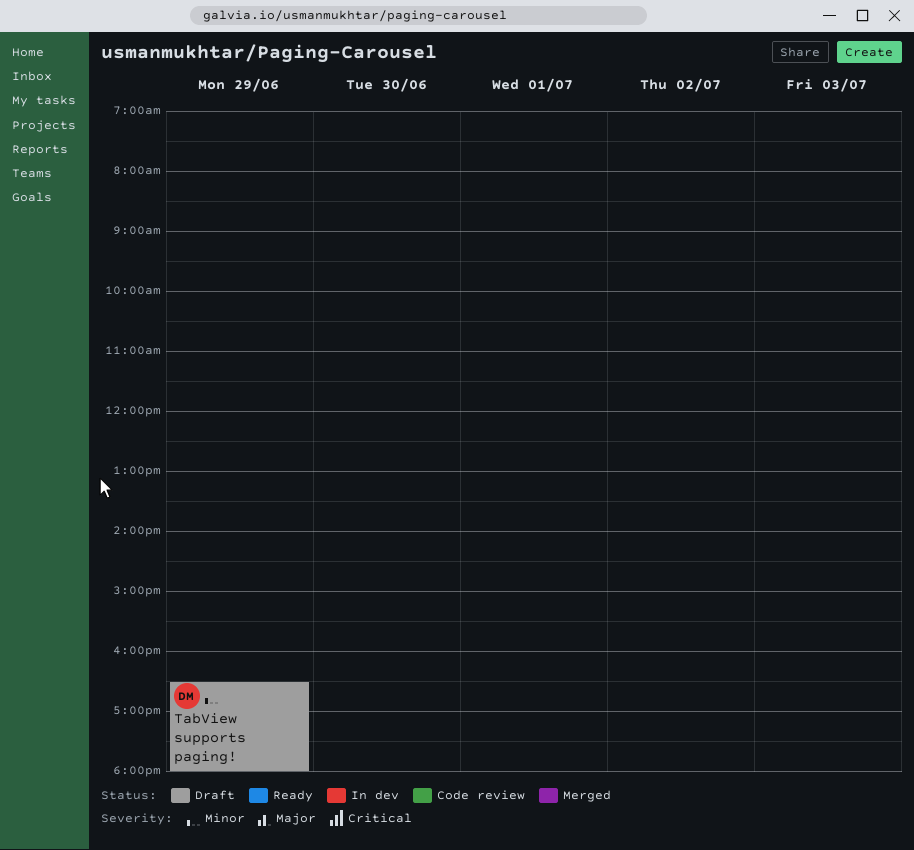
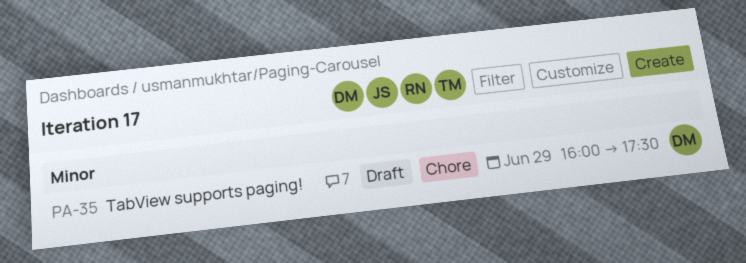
TabView supports paging!, begins: 16:30 -> 16:00
TabView supports paging!, ends: 18:00 -> 17:30

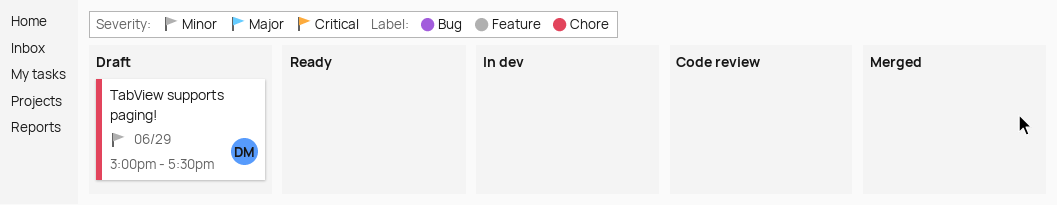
TabView supports paging!, begins: 16:00 -> 15:00

